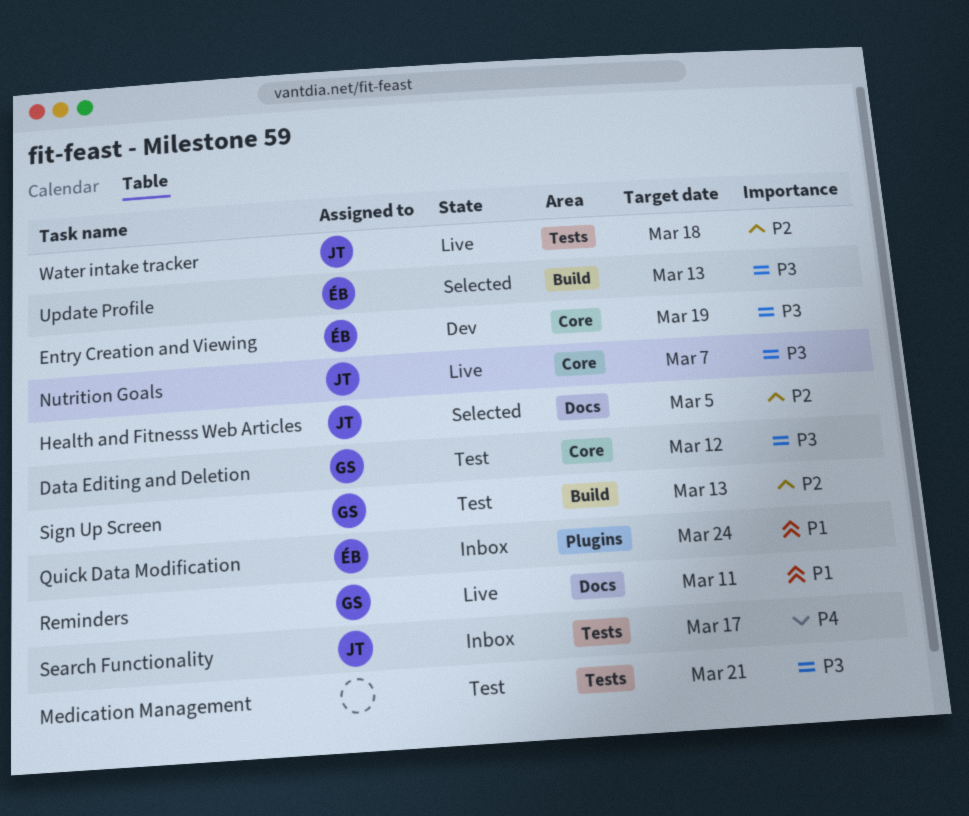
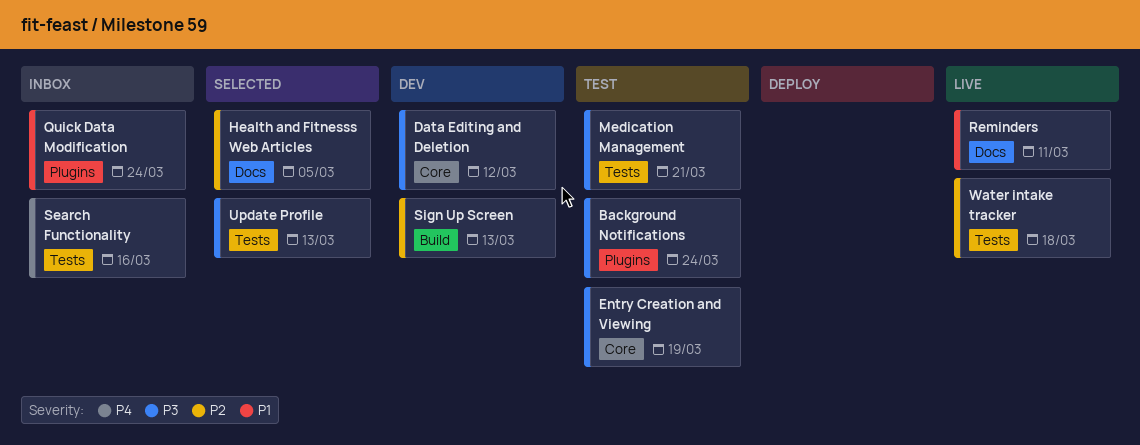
Background Notifications: none -> present
Data Editing and Deletion, status: Test -> Dev
Entry Creation and Viewing, status: Dev -> Test
Nutrition Goals: present -> none
Search Functionality, due: Mar 17 -> Mar 16
Sign Up Screen, status: Test -> Dev
Update Profile, label: Build -> Tests

